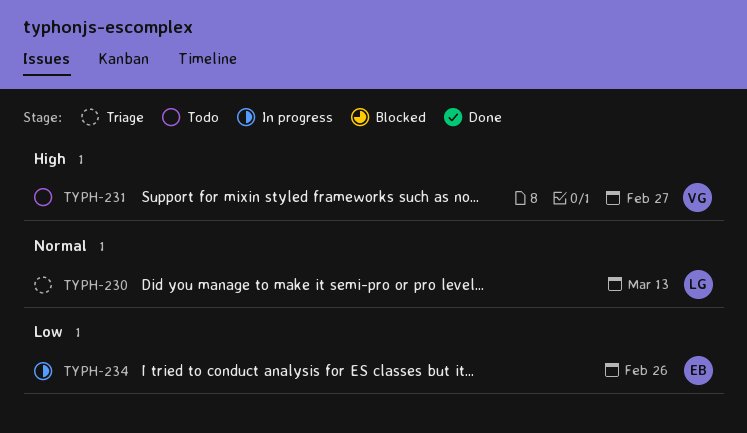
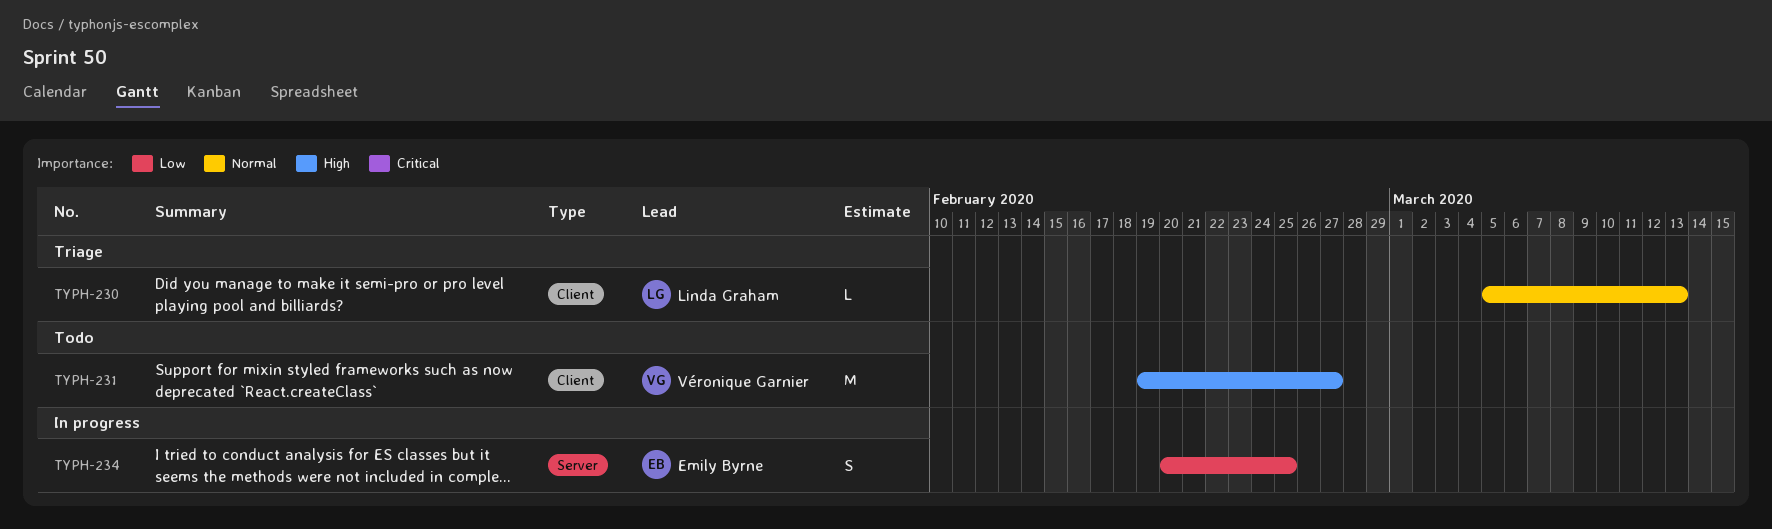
TYPH-234, due: Feb 26 -> Feb 25

